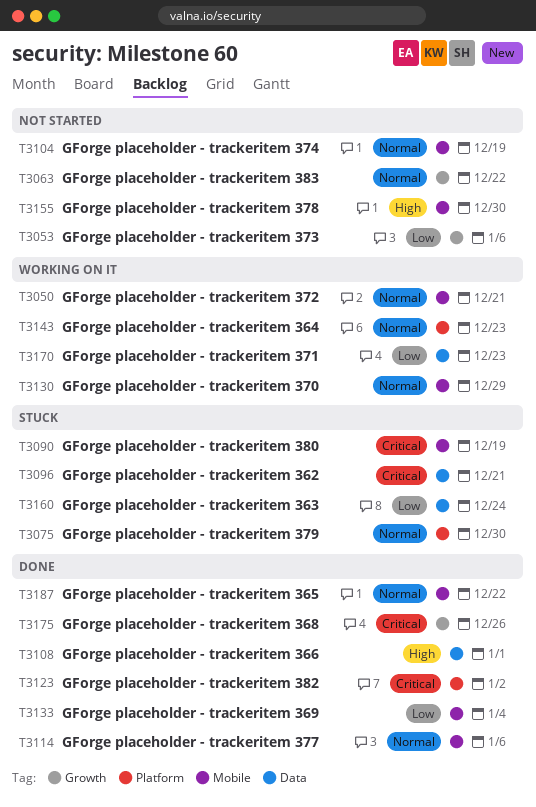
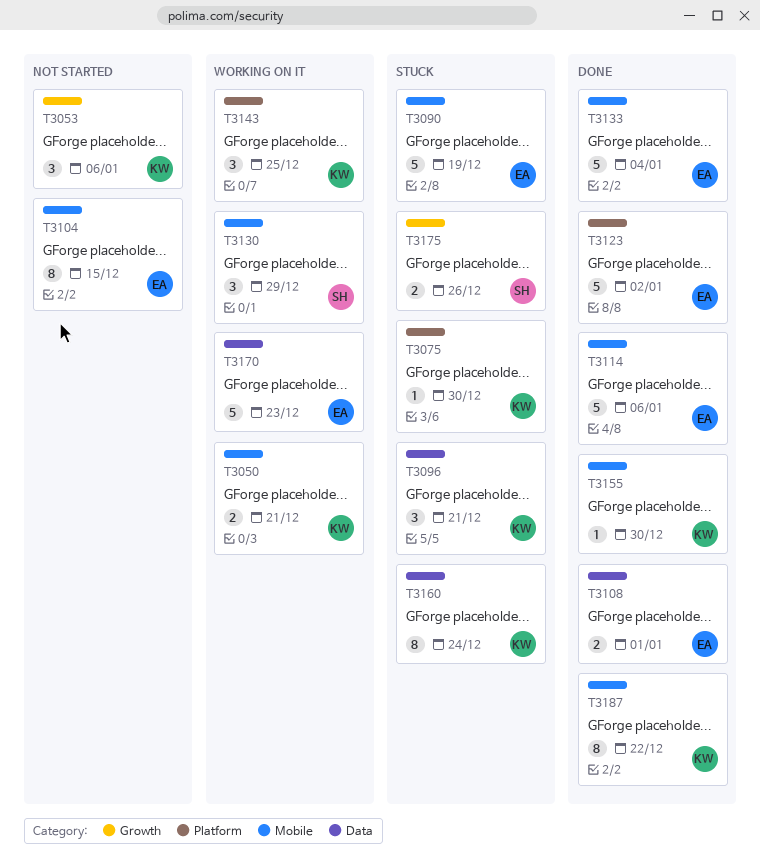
T3063: present -> none
T3104, due: Dec 19 -> Dec 15
T3143, due: Dec 23 -> Dec 25
T3155, status: Not started -> Done
T3175, status: Done -> Stuck

